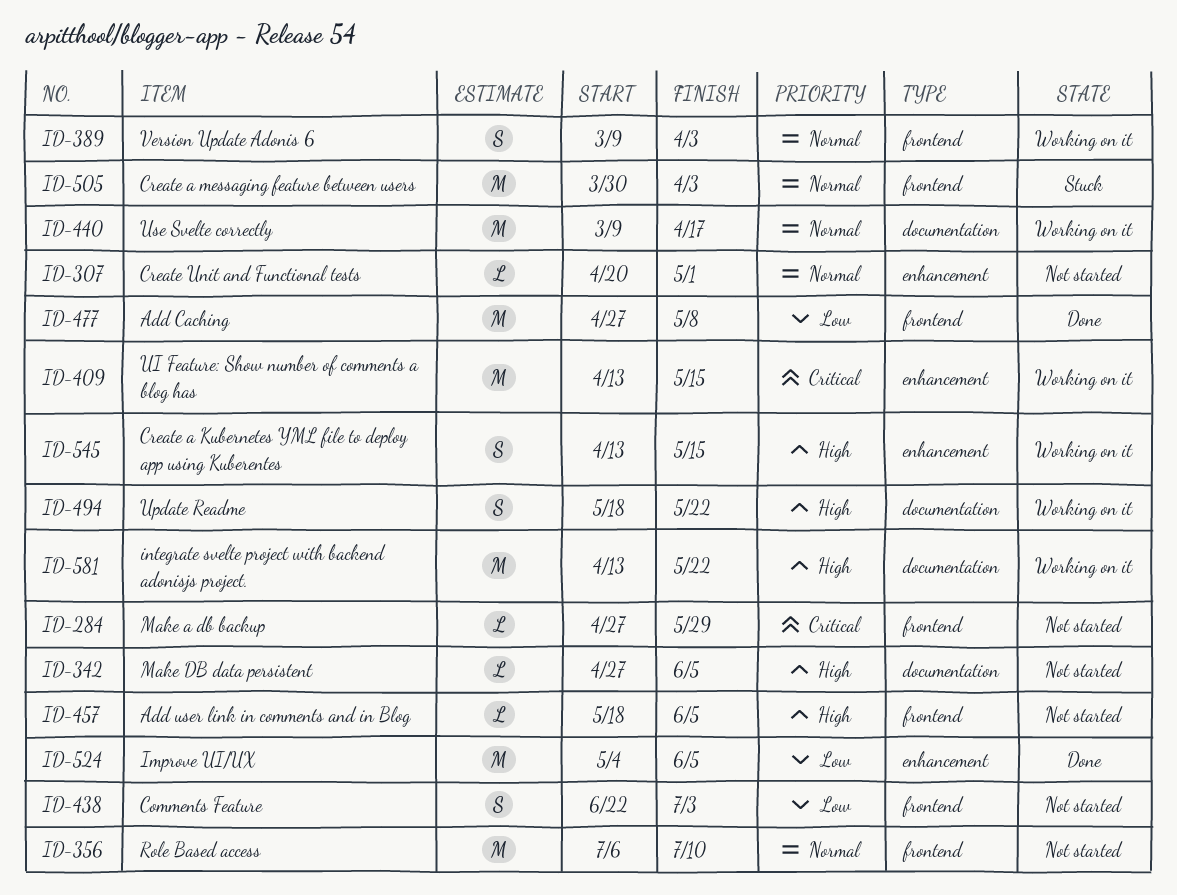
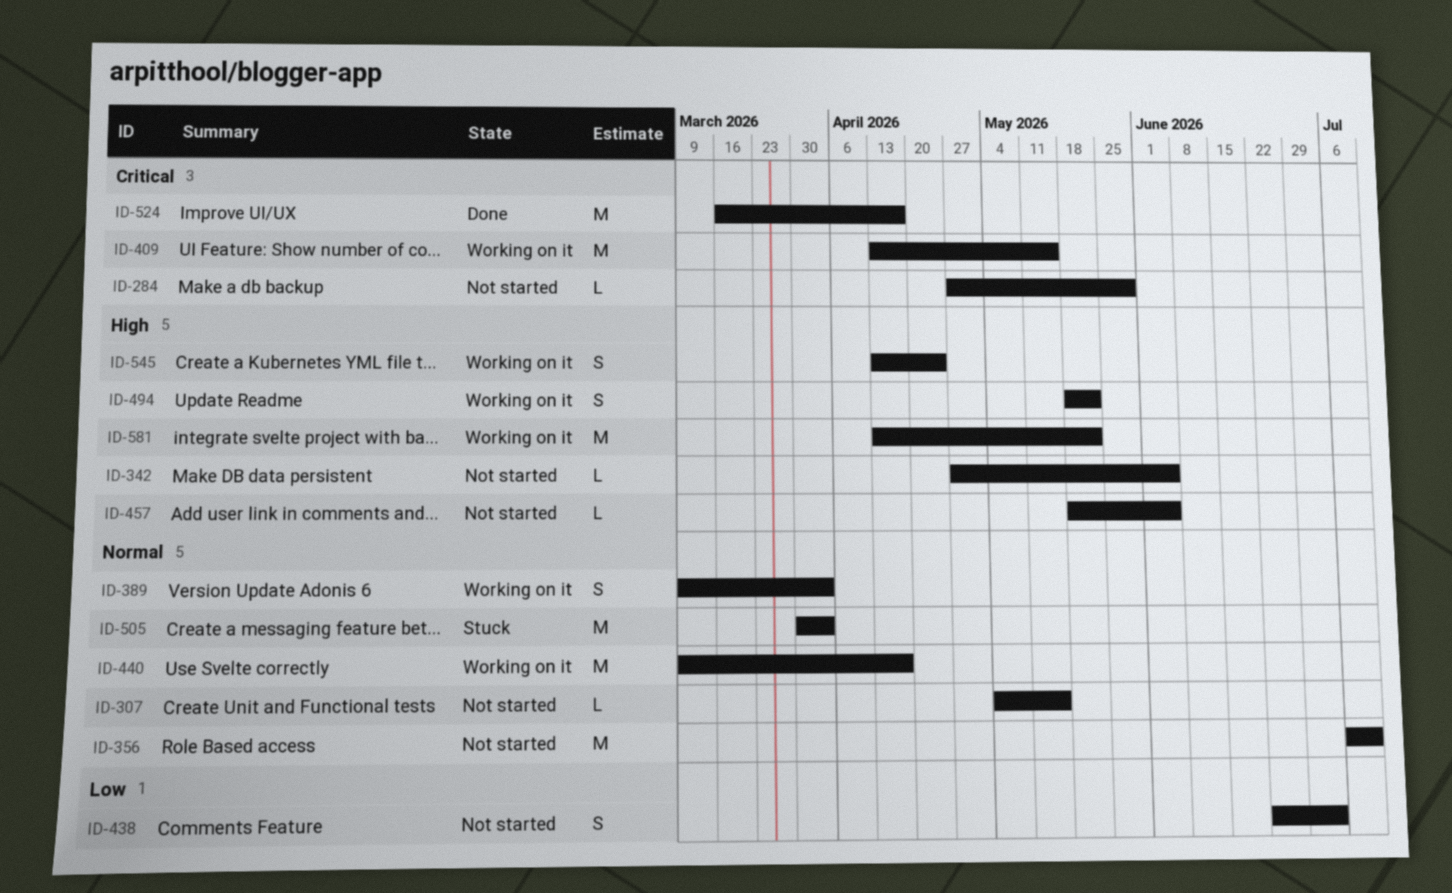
ID-307, start: Apr 20 -> May 4
ID-307, due: May 1 -> May 15
ID-477: present -> none
ID-524, priority: Low -> Critical
ID-524, start: May 4 -> Mar 16
ID-524, due: Jun 5 -> Apr 17
ID-545, due: May 15 -> Apr 24

